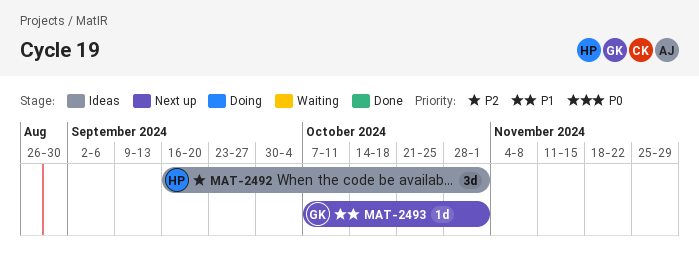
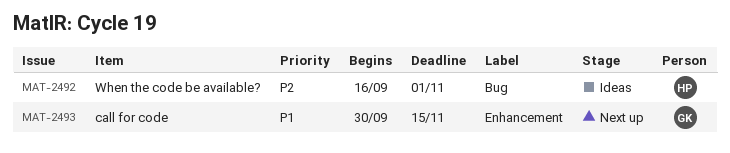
MAT-2493, start: Oct 7 -> Sep 30
MAT-2493, due: Nov 1 -> Nov 15

